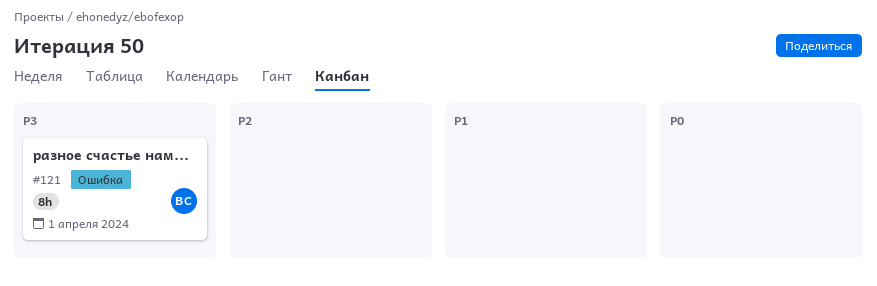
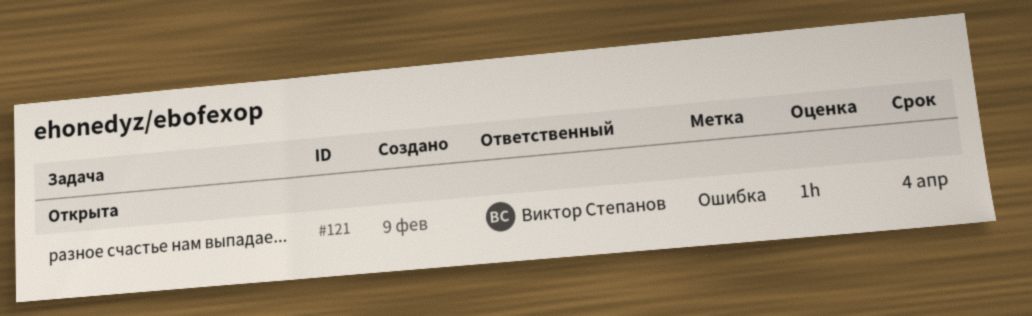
#121, estimate: 8h -> 1h
#121, due: Apr 1 -> Apr 4

